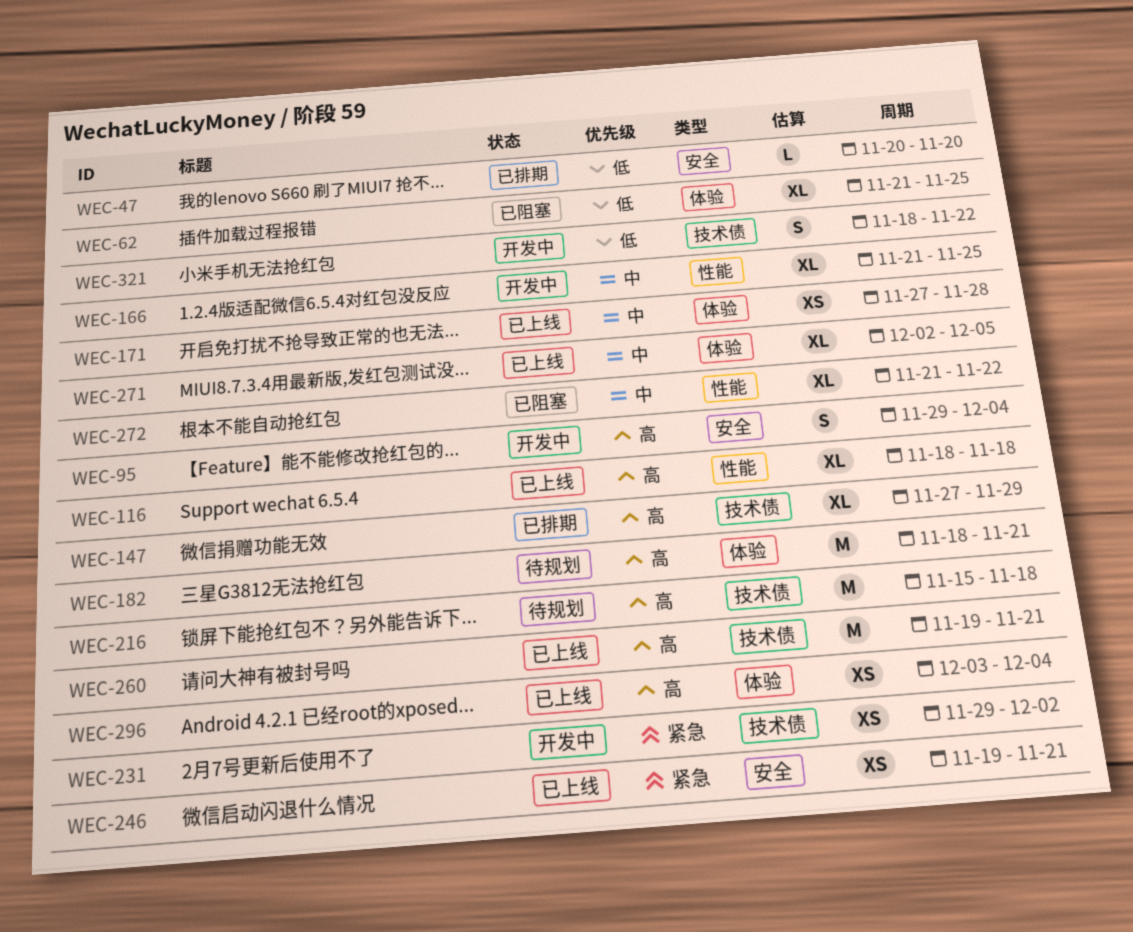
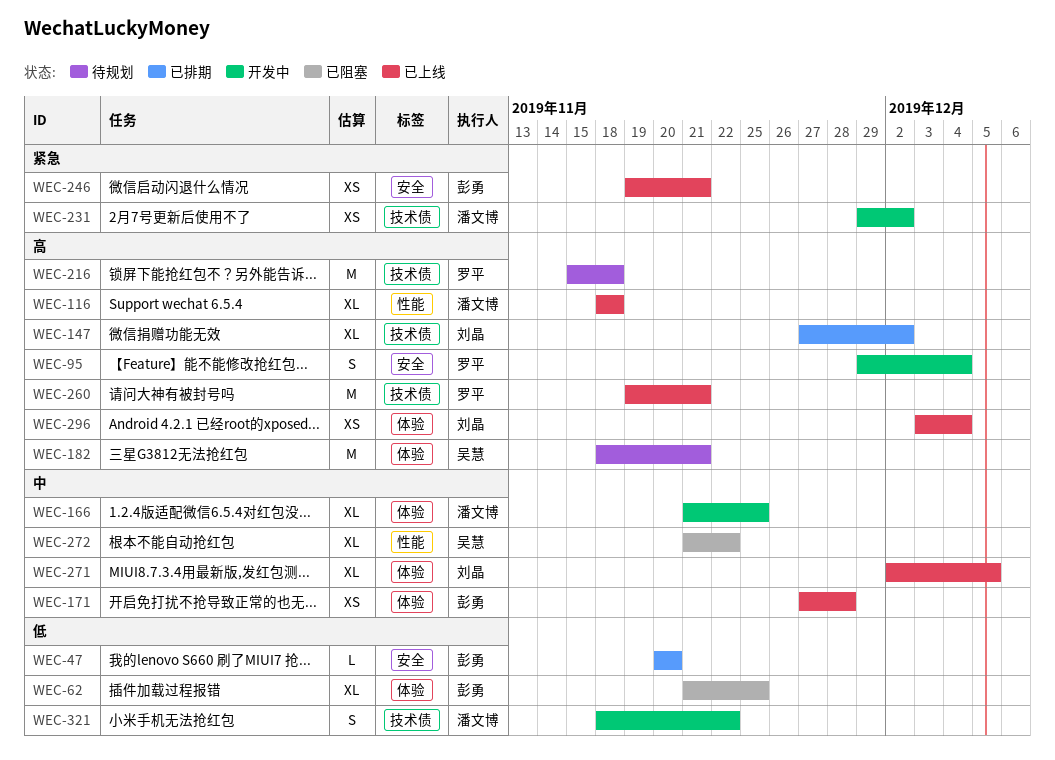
WEC-147, due: Nov 29 -> Dec 2
WEC-166, label: 性能 -> 体验

